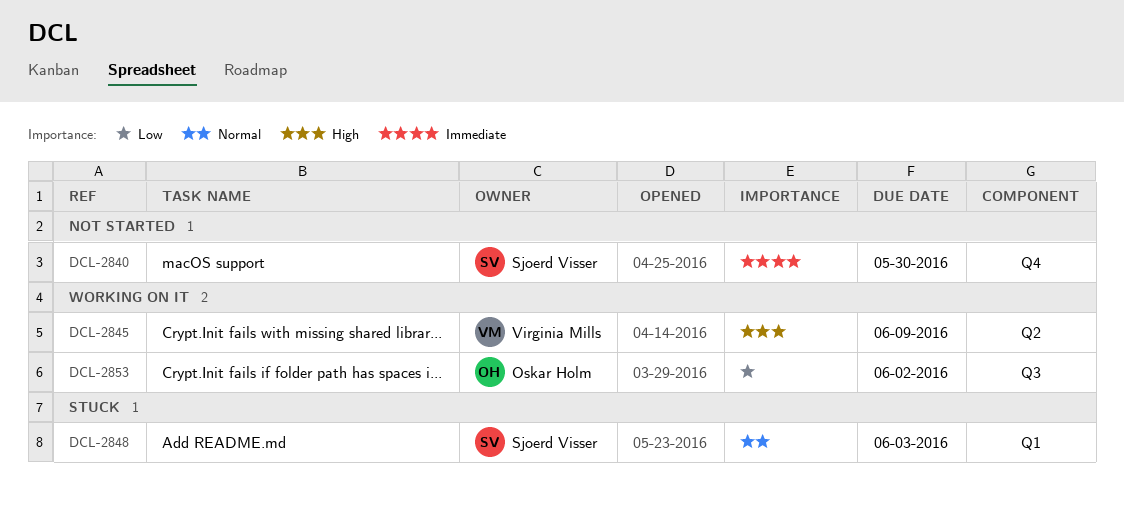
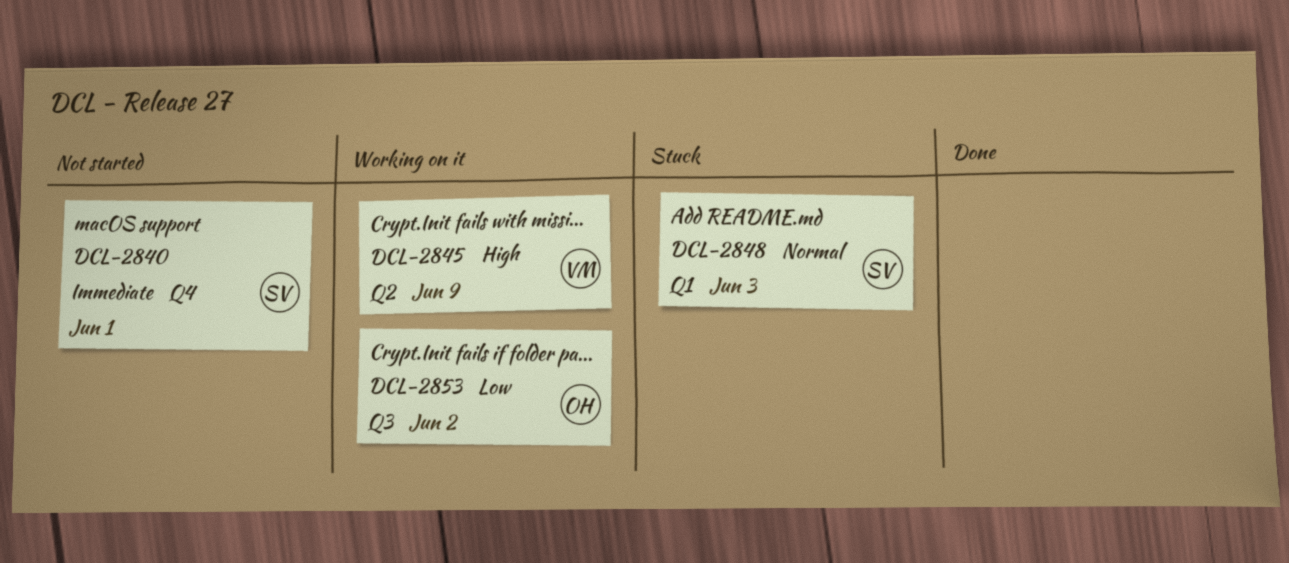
DCL-2840, due: May 30 -> Jun 1

